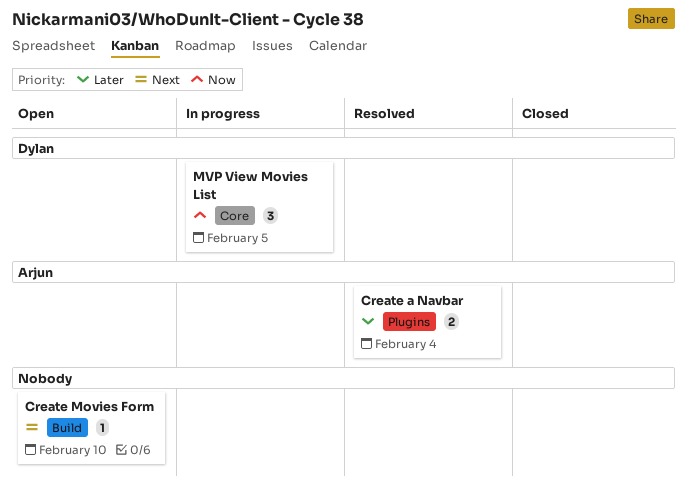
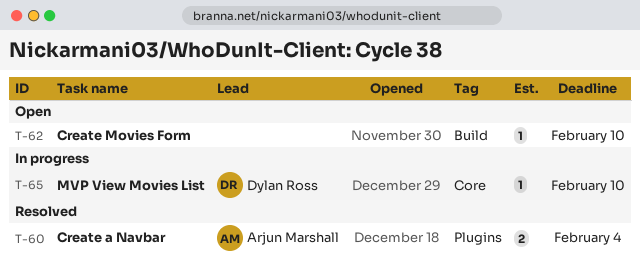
MVP View Movies List, estimate: 3 -> 1
MVP View Movies List, due: Feb 5 -> Feb 10

